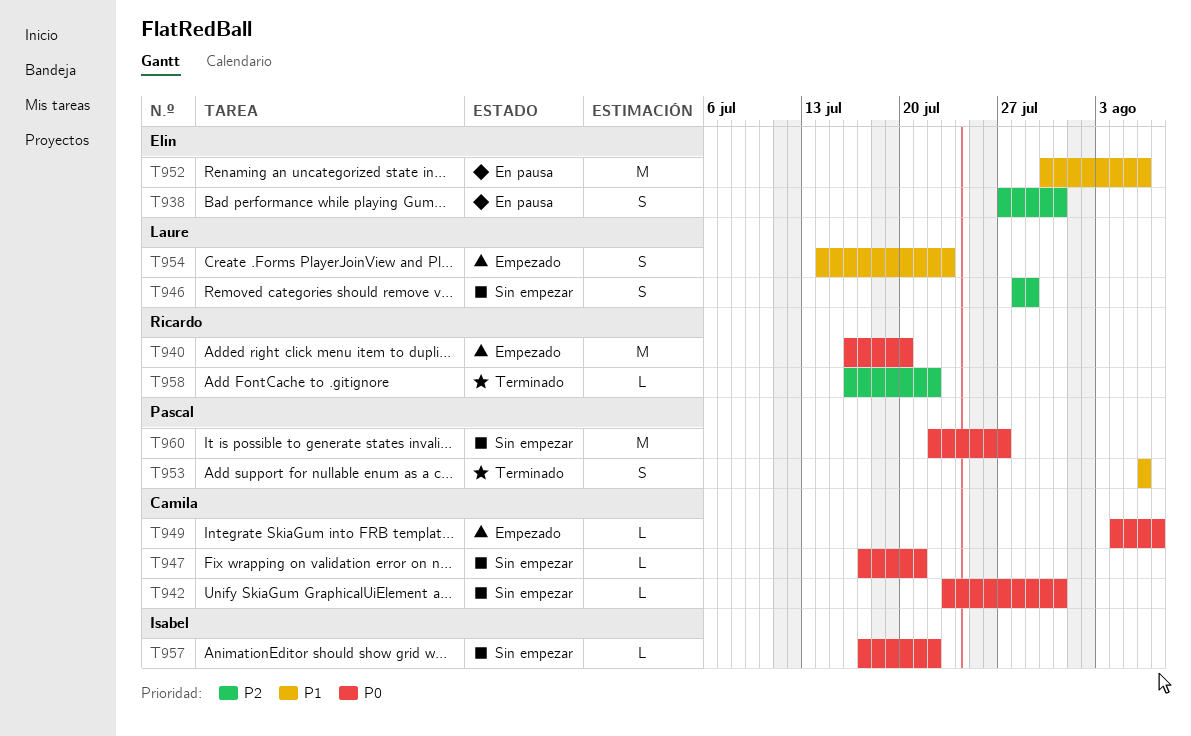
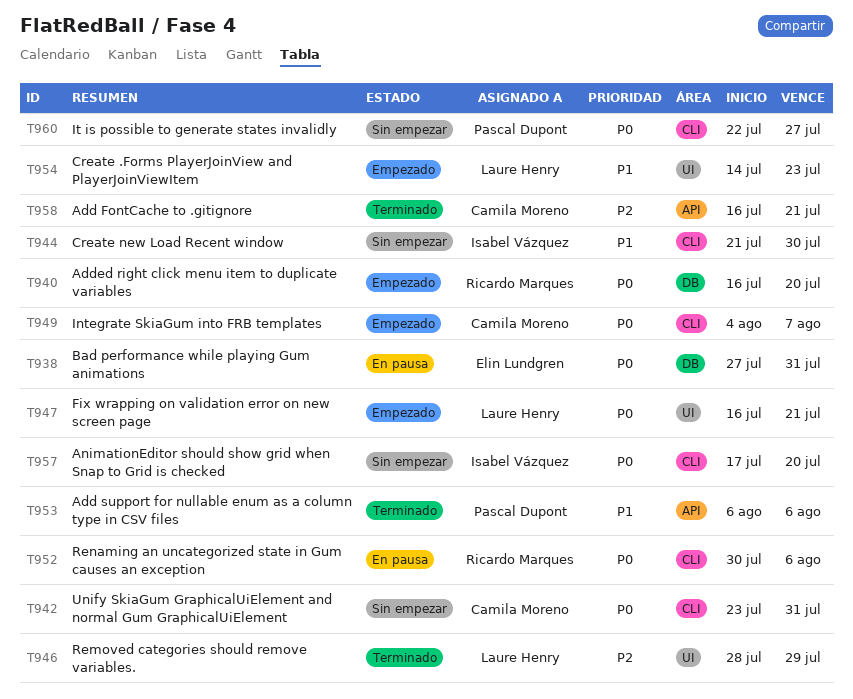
T938, priority: P2 -> P0
T944: none -> present
T946, status: Sin empezar -> Terminado
T947, status: Sin empezar -> Empezado
T947, owner: Camila Moreno -> Laure Henry
T947, start: Jul 17 -> Jul 16
T952, owner: Elin Lundgren -> Ricardo Marques
T952, priority: P1 -> P0
T957, due: Jul 22 -> Jul 20
T958, owner: Ricardo Marques -> Camila Moreno
T958, due: Jul 22 -> Jul 21

